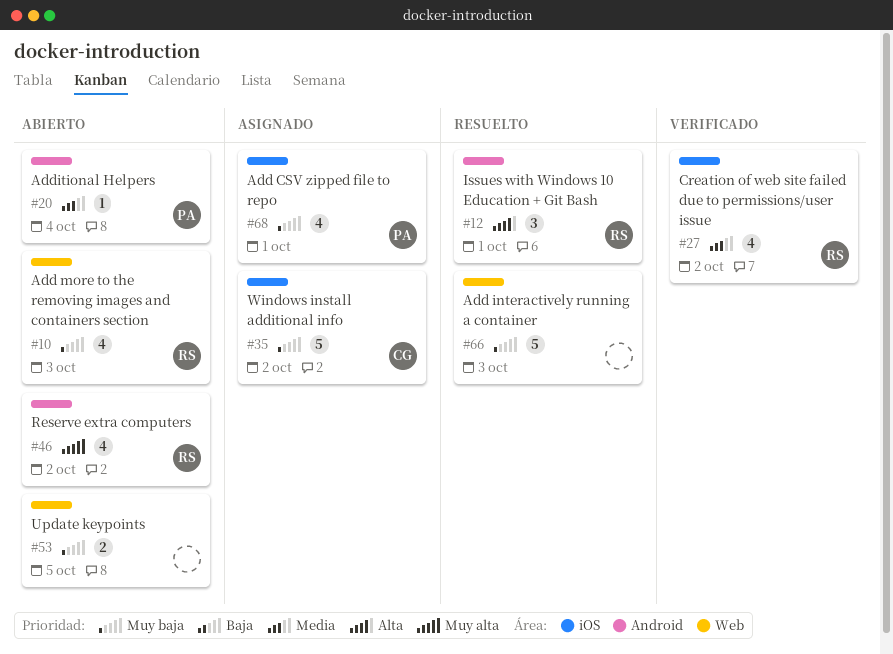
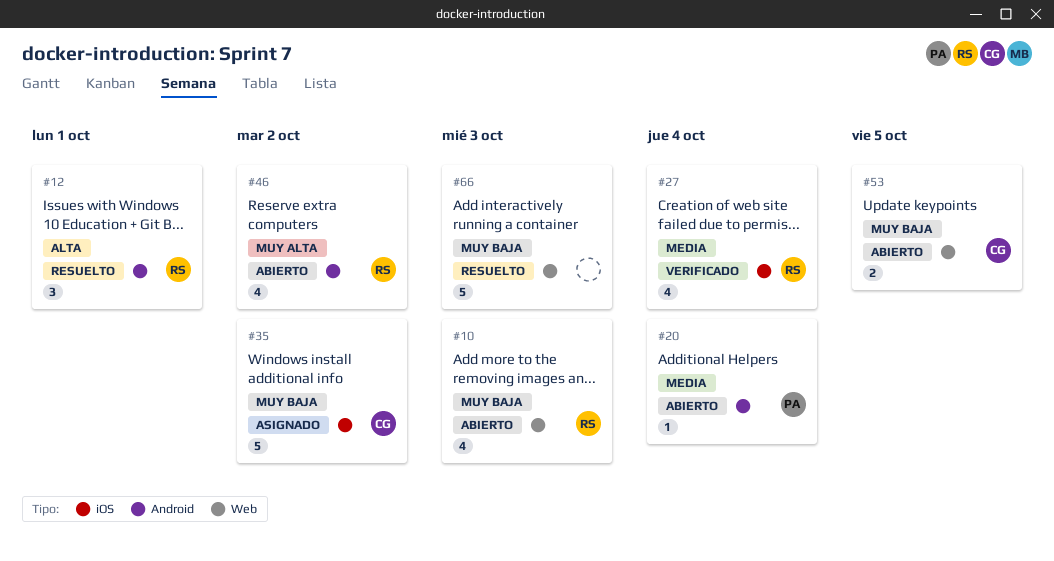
#27, due: Oct 2 -> Oct 4
#53, owner: none -> CG
#68: present -> none

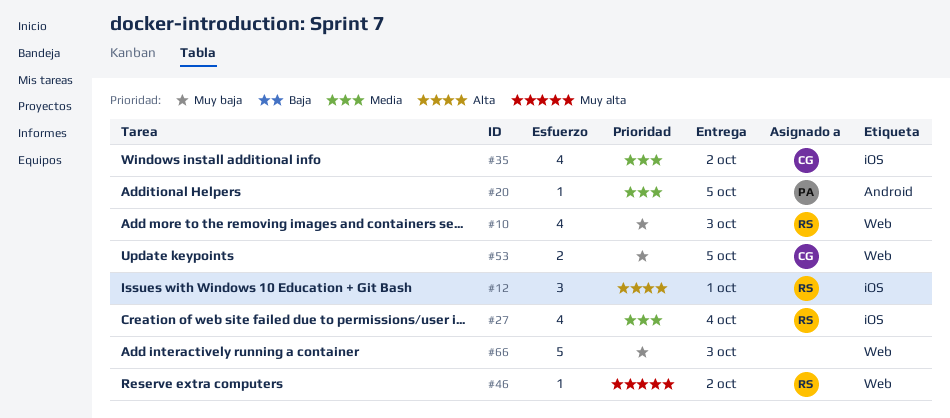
#12, label: Android -> iOS
#20, due: Oct 4 -> Oct 5
#35, priority: Muy baja -> Media
#35, estimate: 5 -> 4
#46, label: Android -> Web
#46, estimate: 4 -> 1

